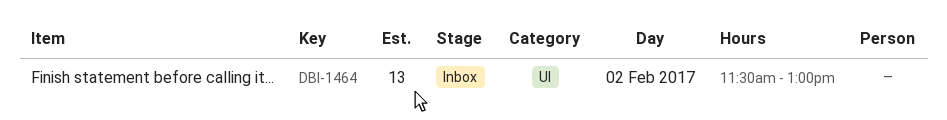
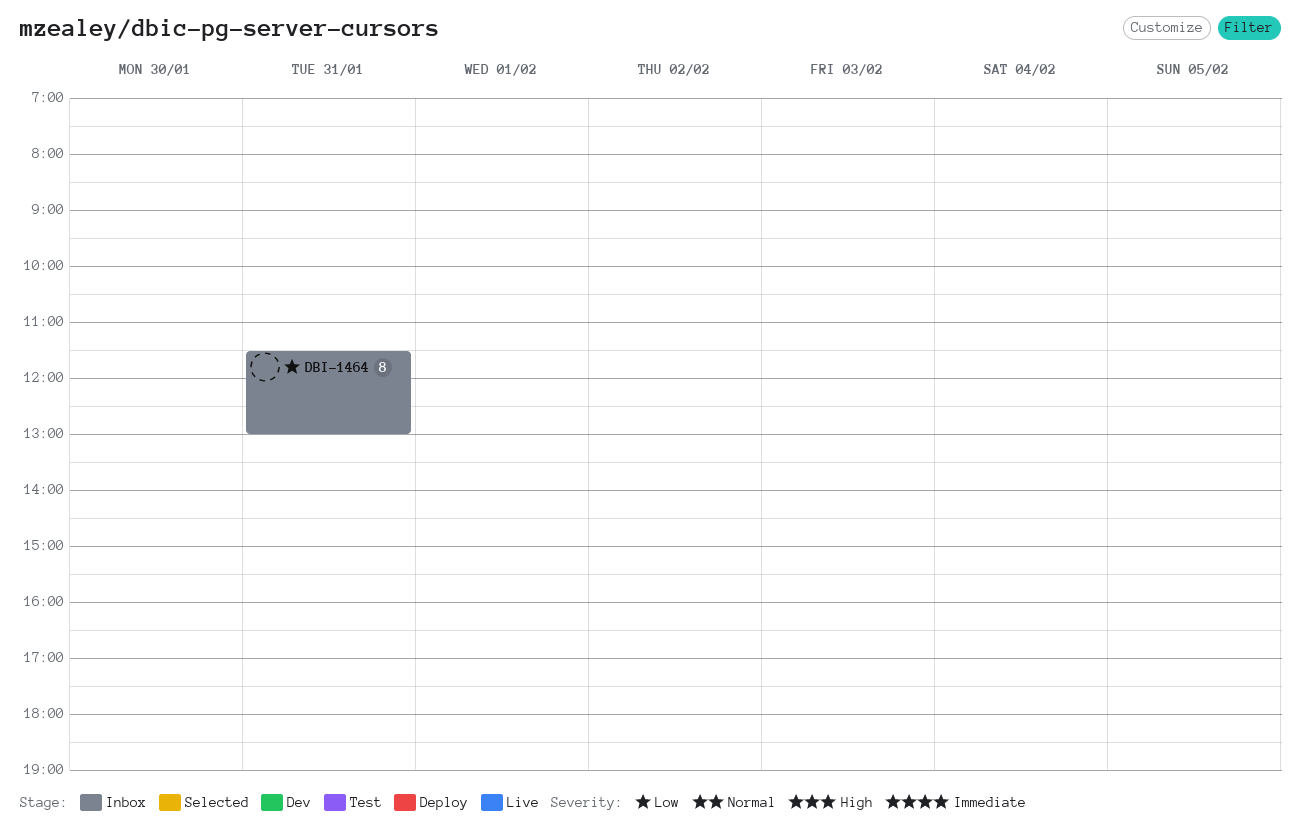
DBI-1464, estimate: 13 -> 8
DBI-1464, day: Feb 2 -> Jan 31

